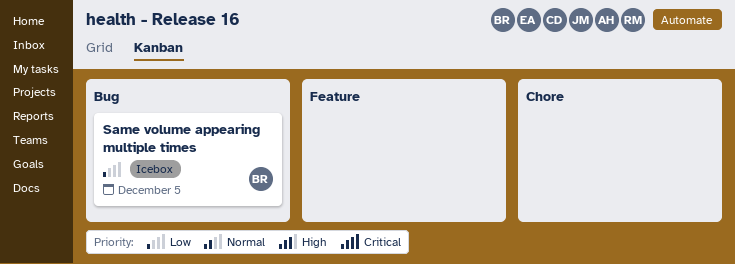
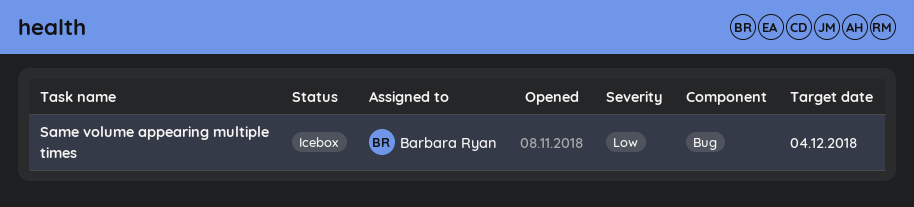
Same volume appearing multiple times, due: Dec 5 -> Dec 4

